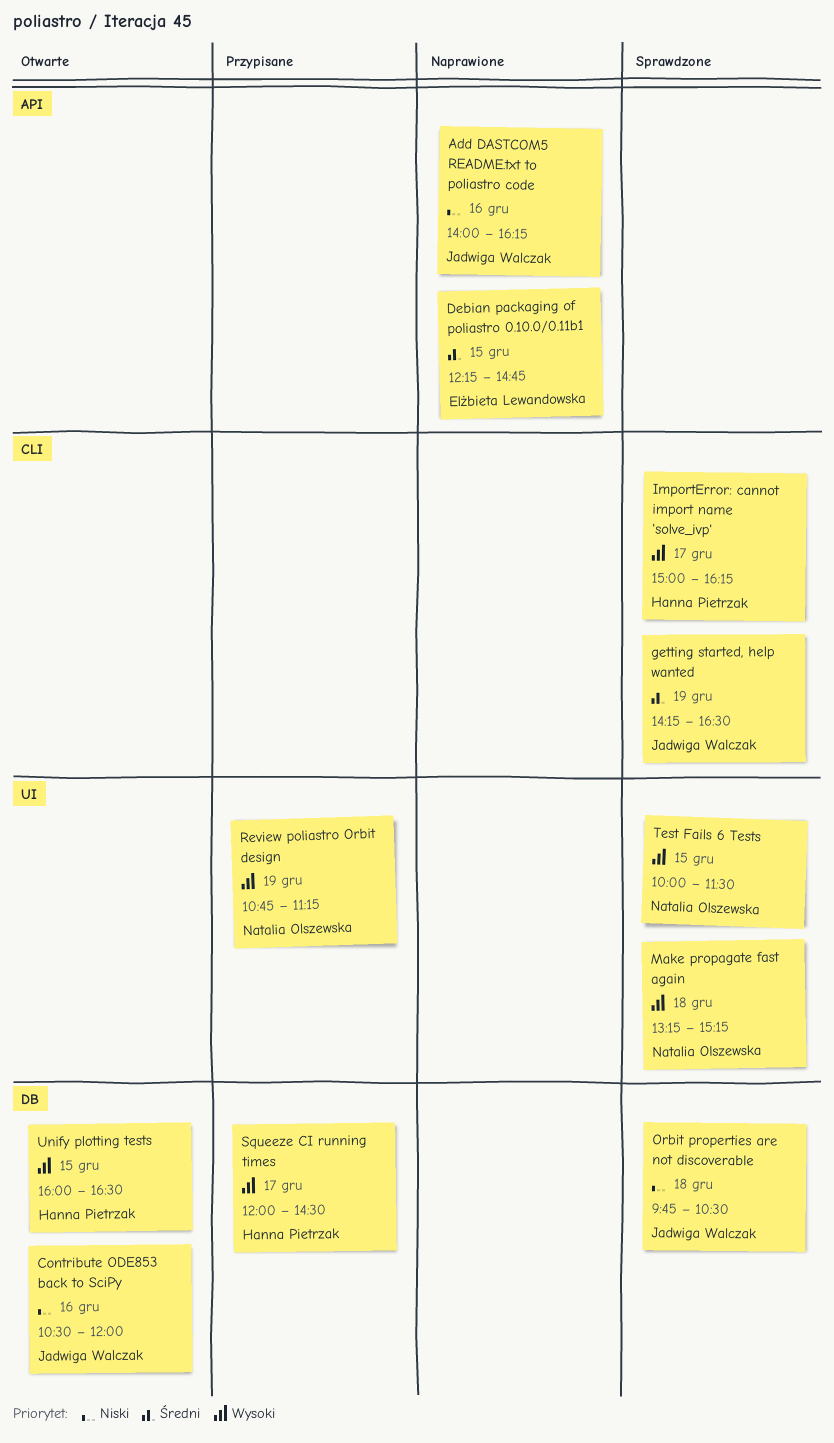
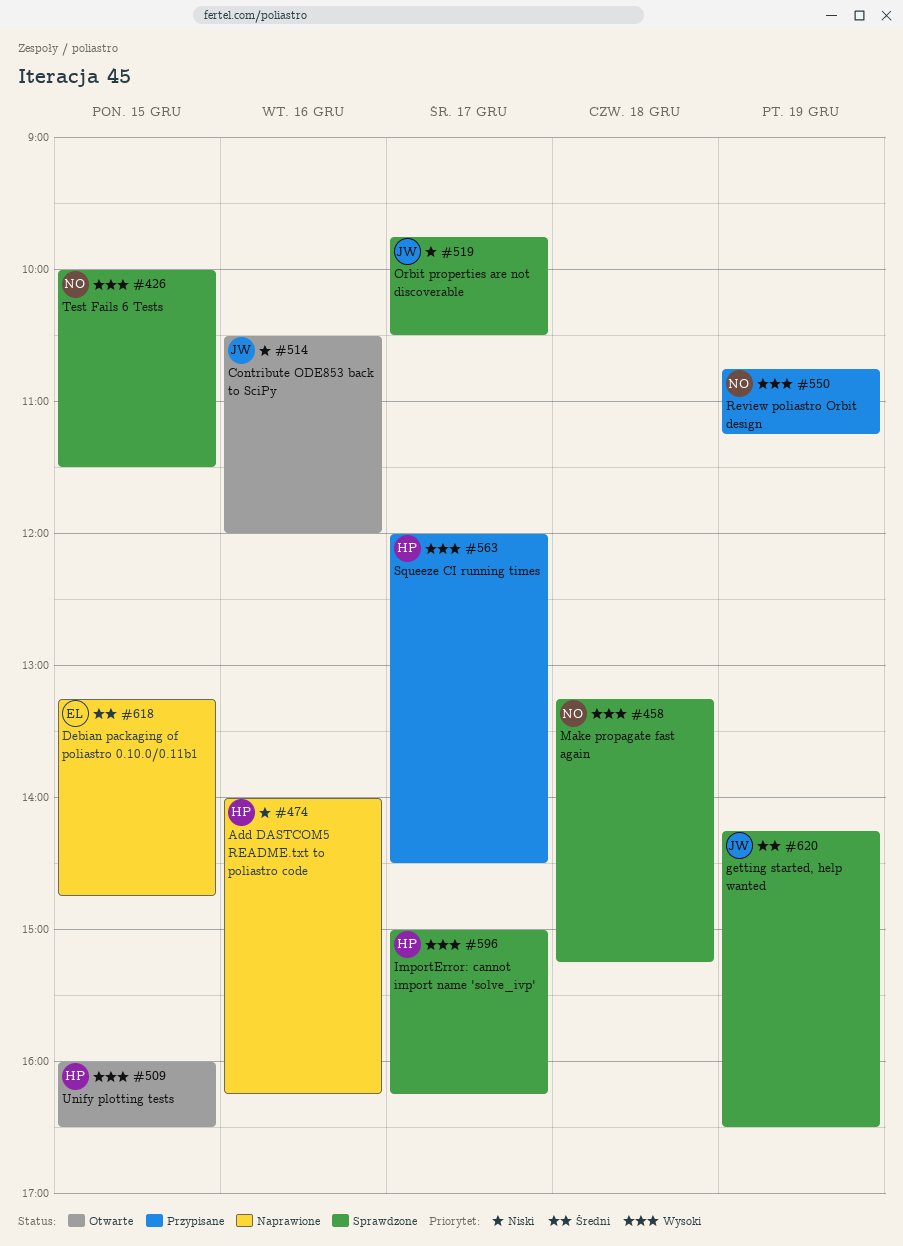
Add DASTCOM5 README.txt to poliastro code, owner: Jadwiga Walczak -> Hanna Pietrzak
Debian packaging of poliastro 0.10.0/0.11b1, begins: 12:15 -> 13:15
Orbit properties are not discoverable, day: Dec 18 -> Dec 17

